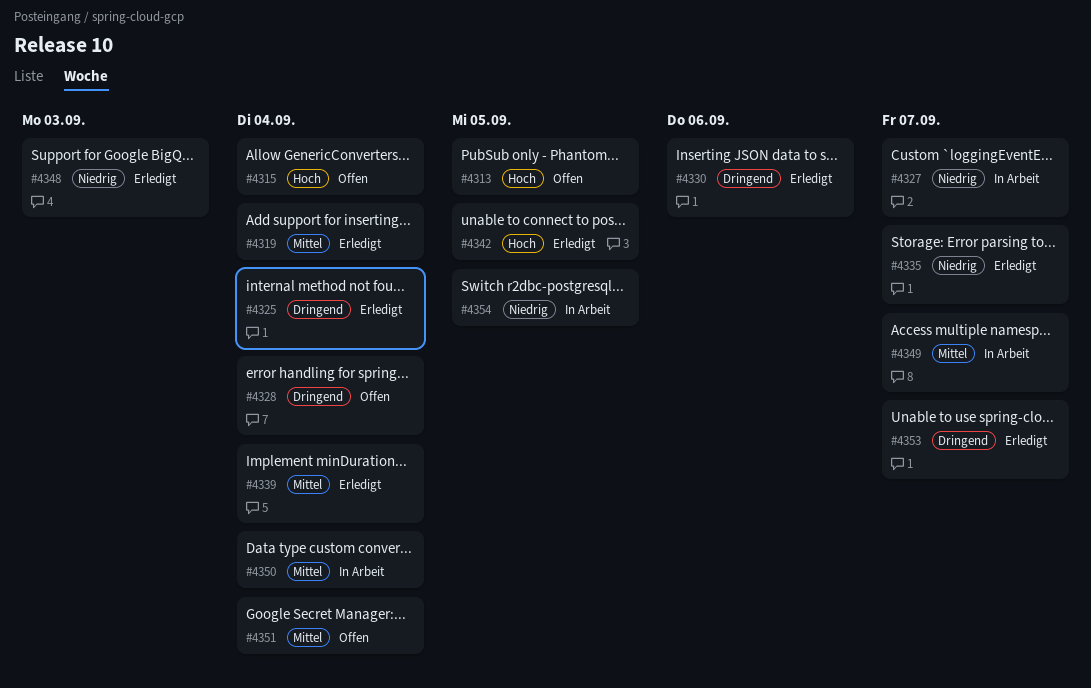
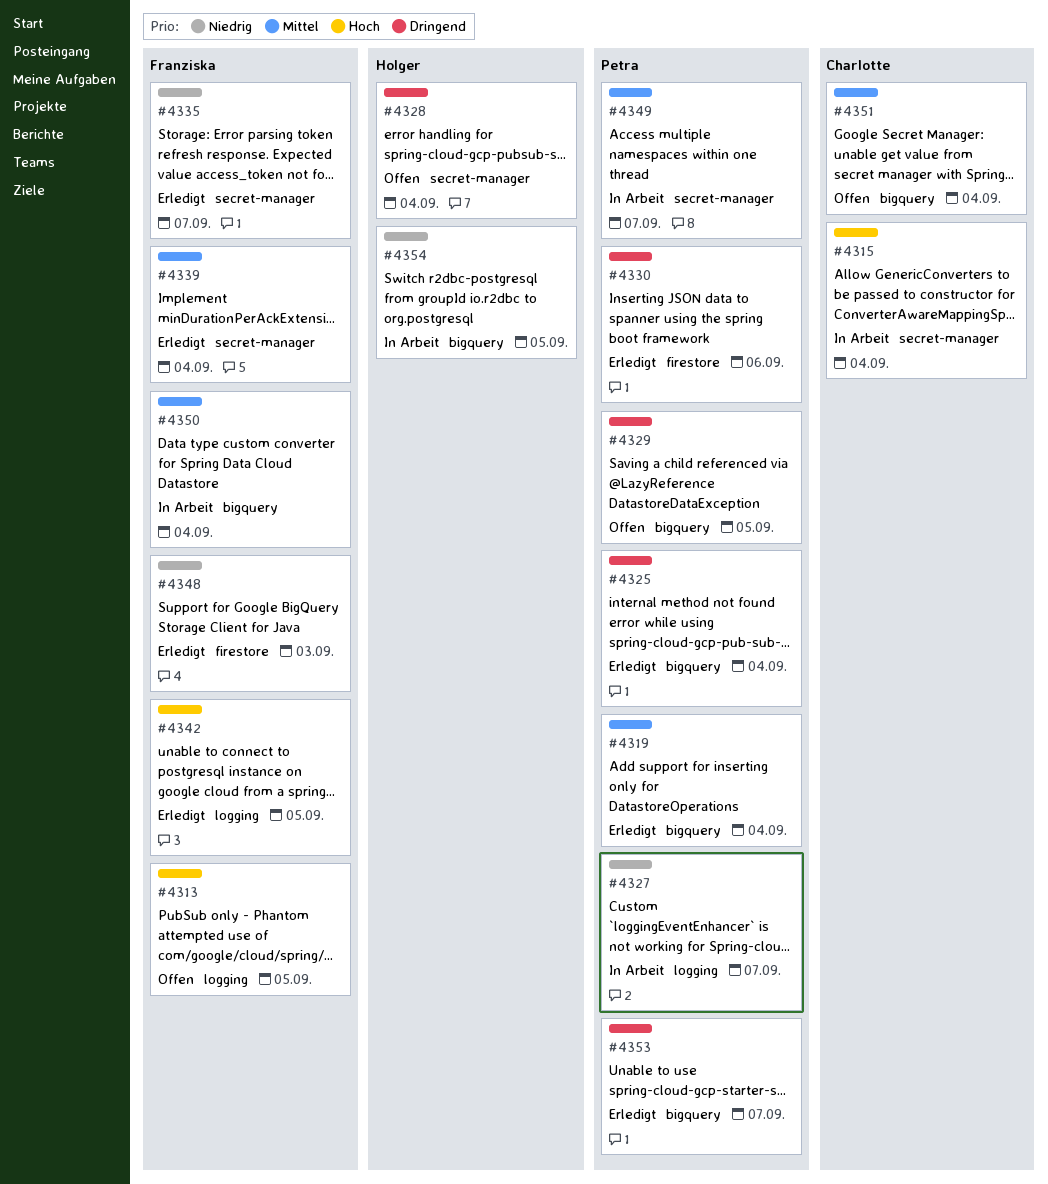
#4315, status: Offen -> In Arbeit
#4329: none -> present

